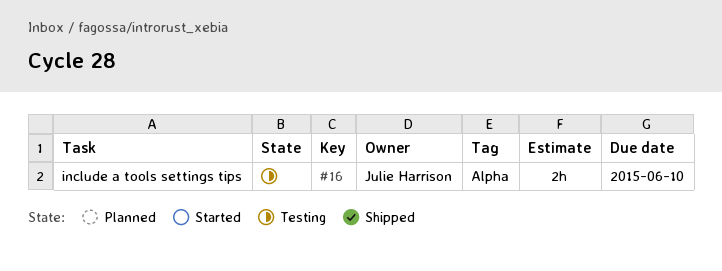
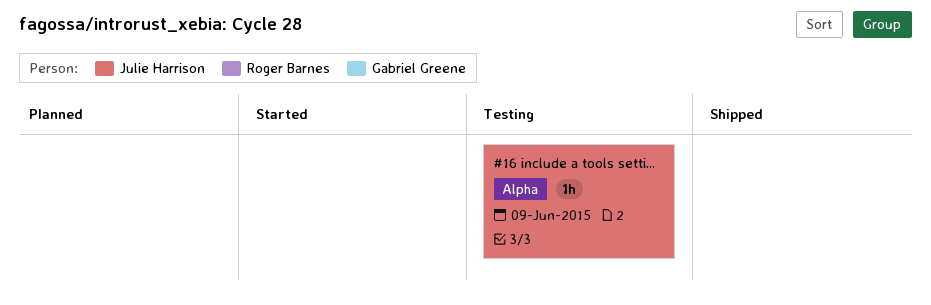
#16, estimate: 2h -> 1h
#16, due: Jun 10 -> Jun 9

